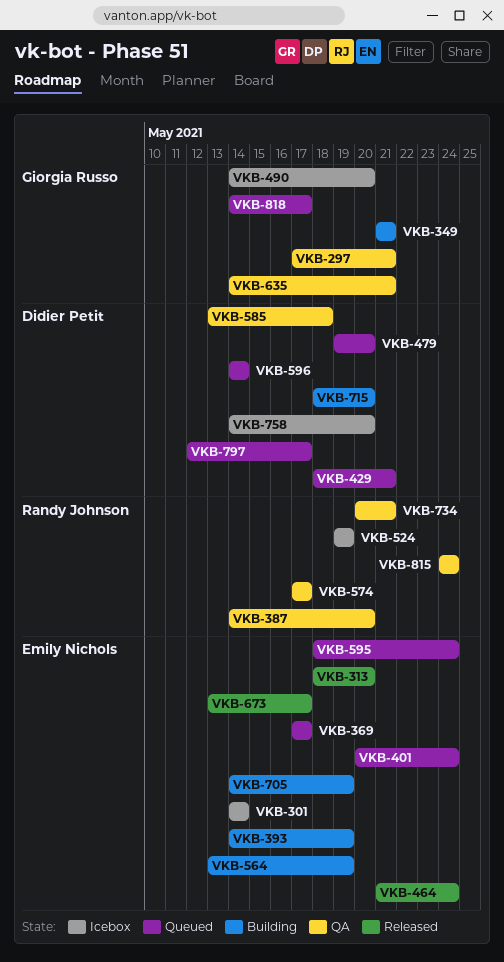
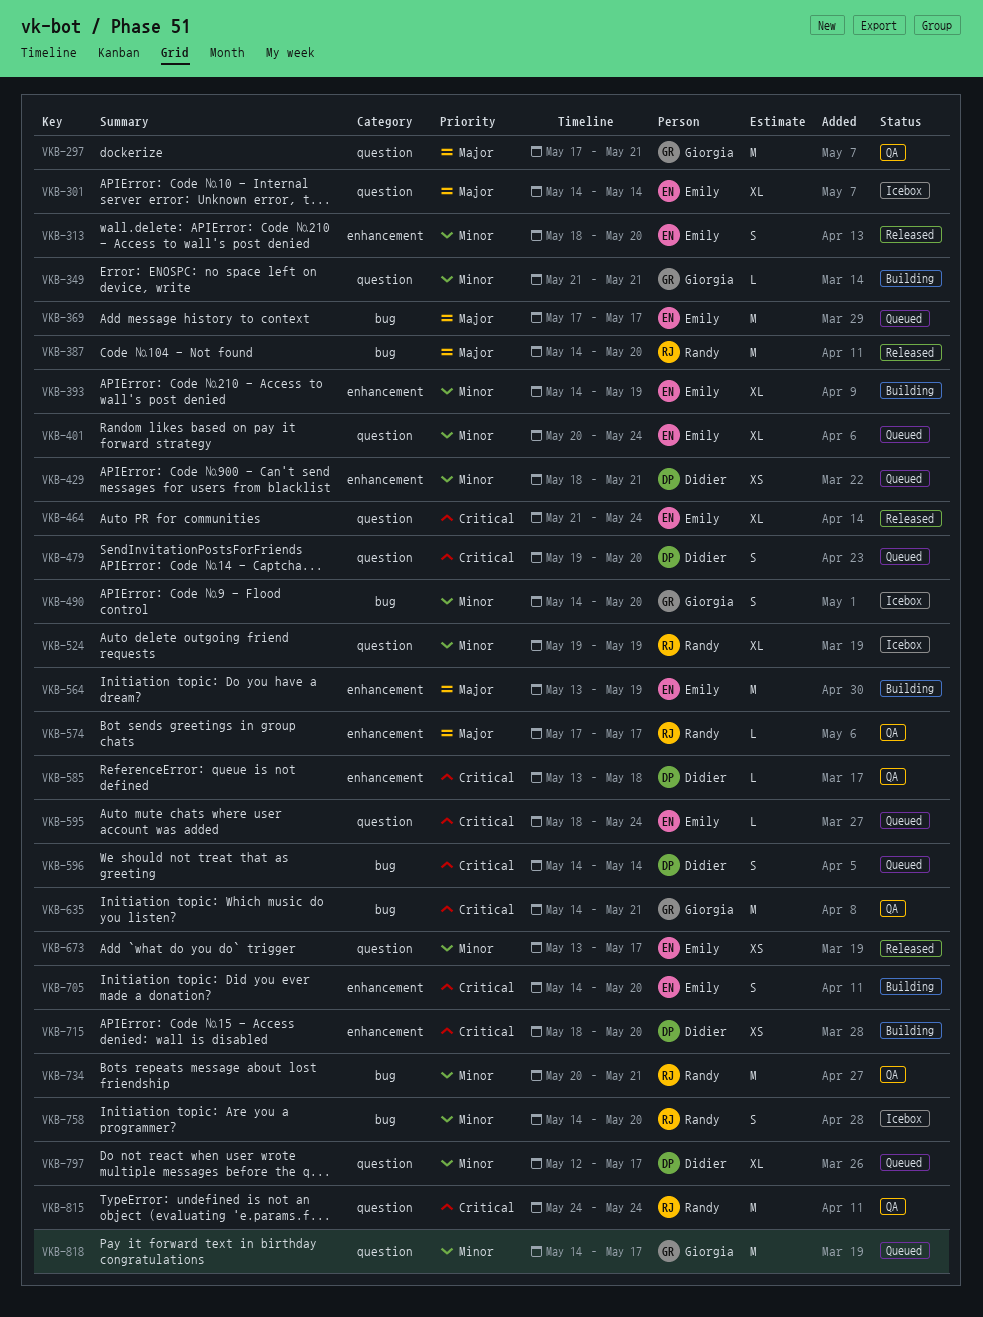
VKB-387, status: QA -> Released
VKB-705, due: May 19 -> May 20
VKB-758, owner: Didier Petit -> Randy Johnson

